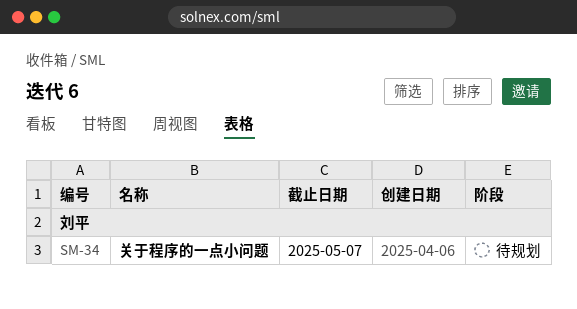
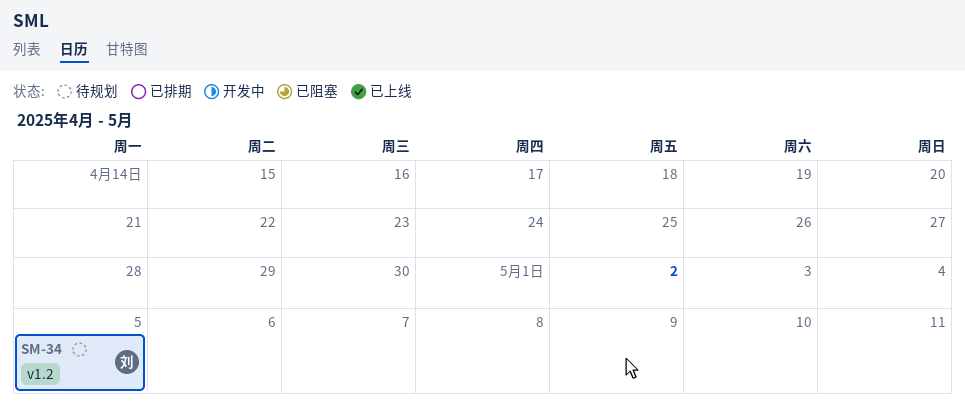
SM-34, due: May 7 -> May 5

